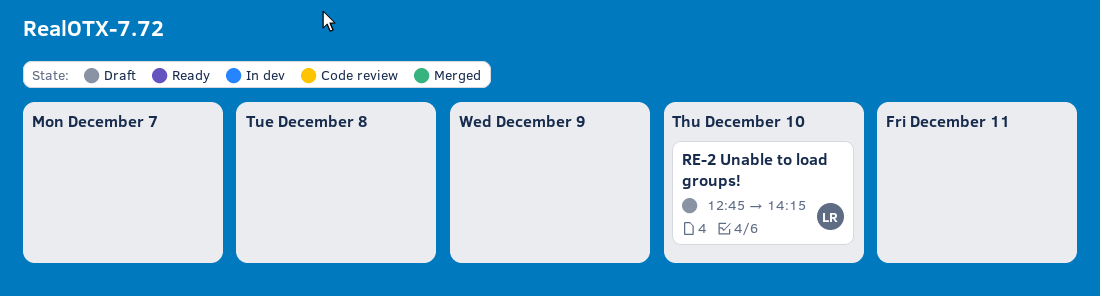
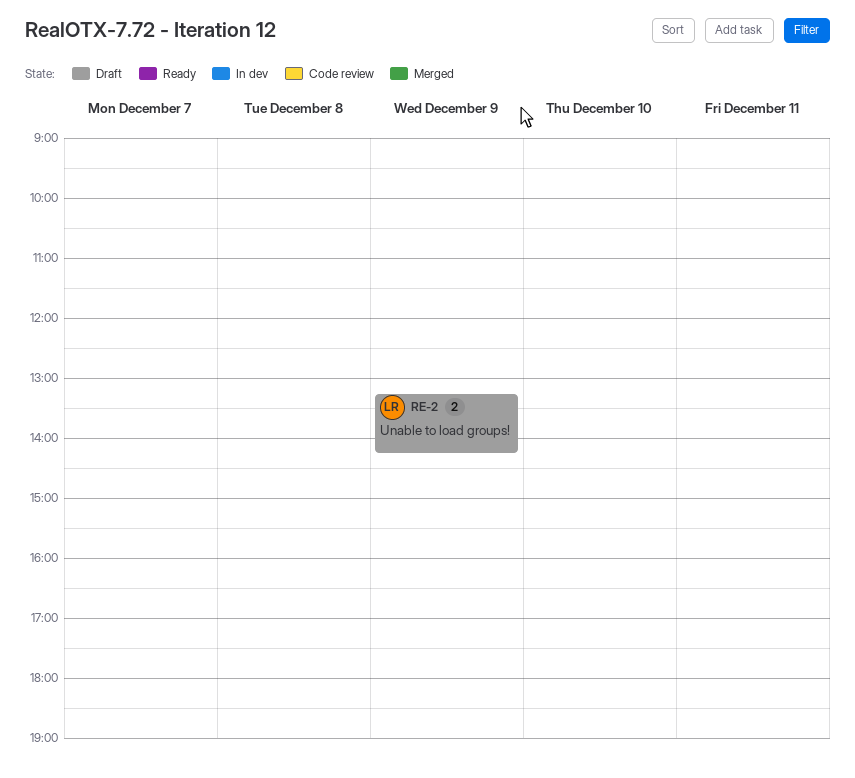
RE-2, day: Dec 10 -> Dec 9
RE-2, begins: 12:45 -> 13:15

